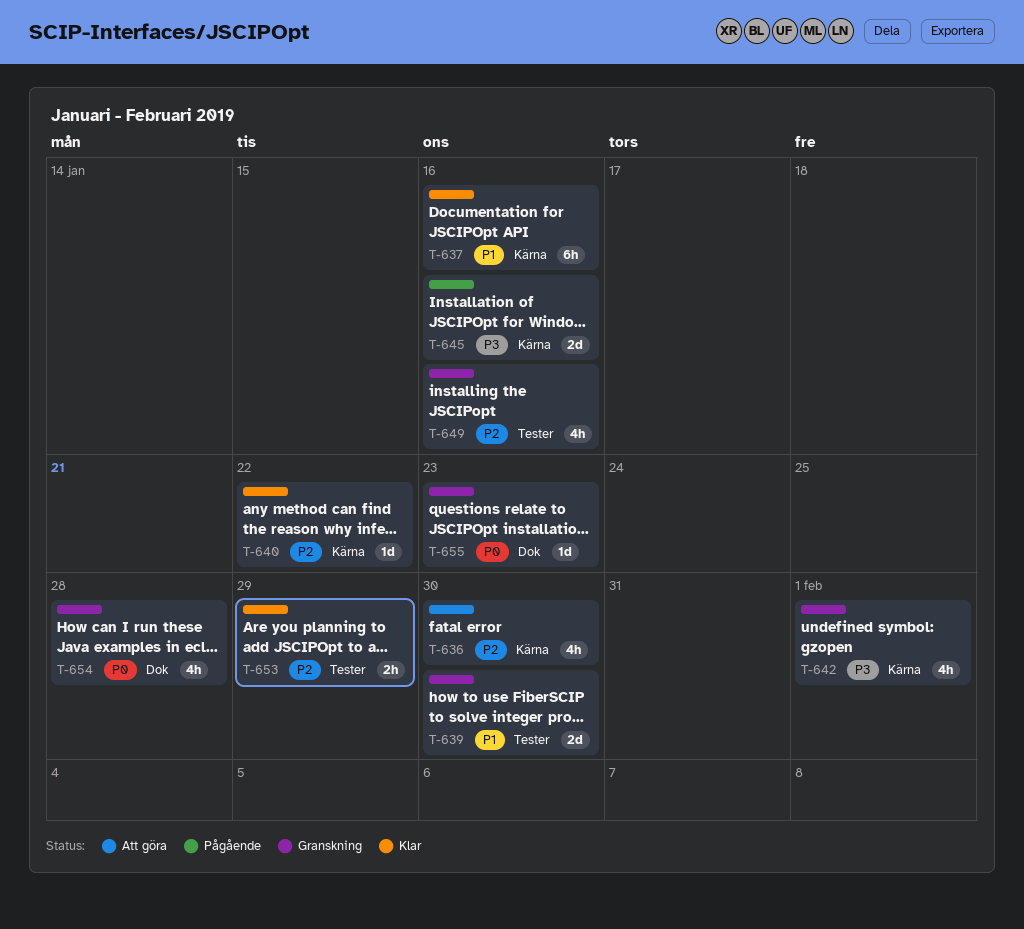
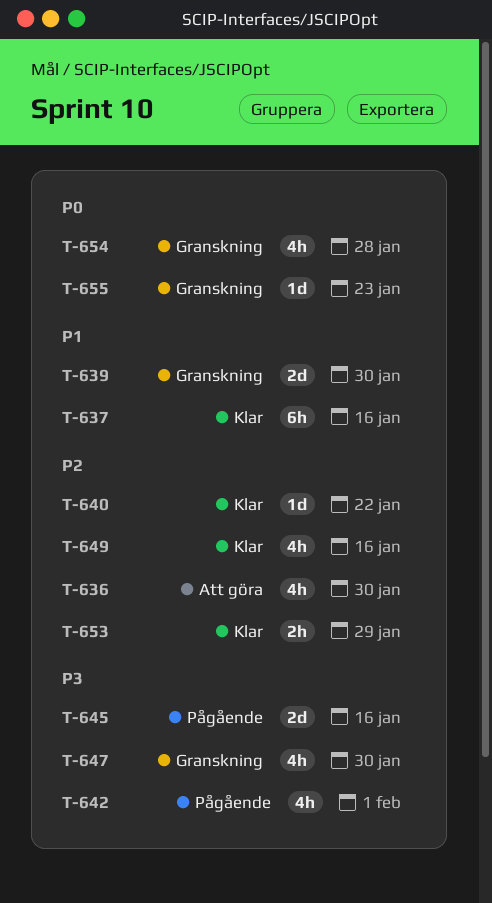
T-642, status: Granskning -> Pågående
T-647: none -> present
T-649, status: Granskning -> Klar

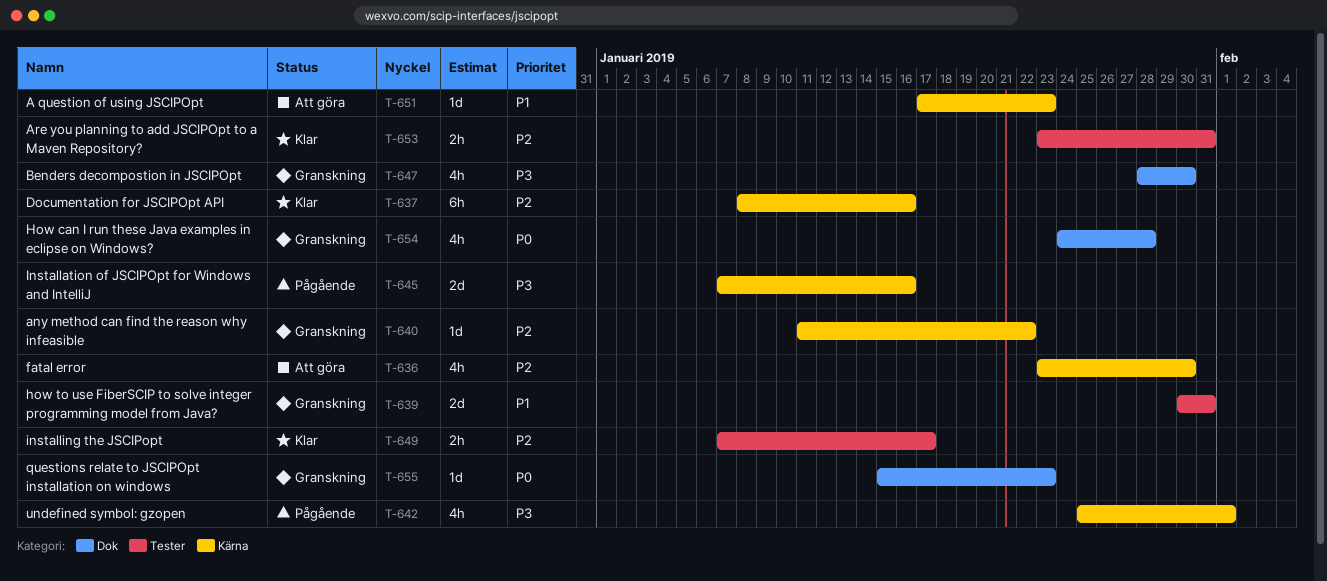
T-637, priority: P1 -> P2
T-639, due: Jan 30 -> Jan 31
T-640, status: Klar -> Granskning
T-649, estimate: 4h -> 2h
T-649, due: Jan 16 -> Jan 17
T-651: none -> present
T-653, due: Jan 29 -> Jan 31

